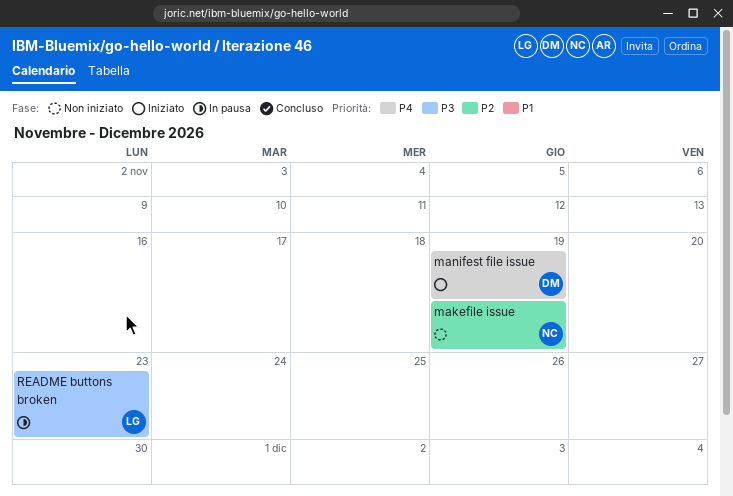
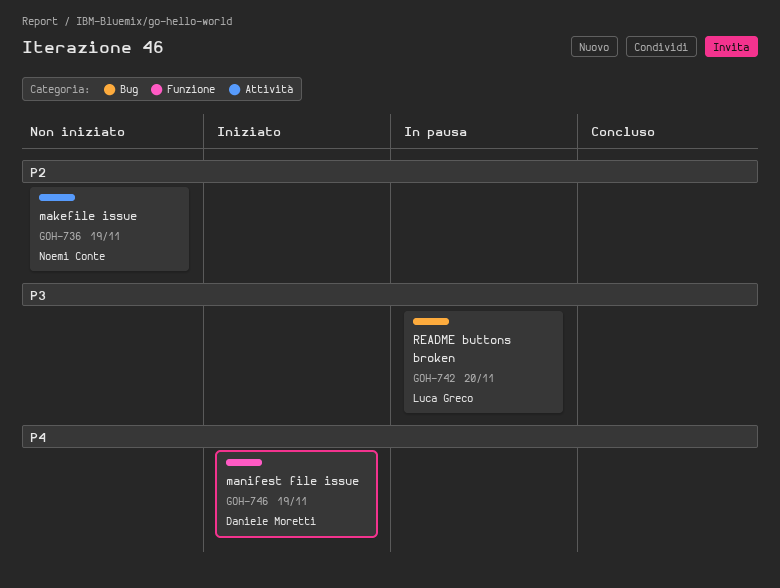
README buttons broken, due: Nov 23 -> Nov 20

